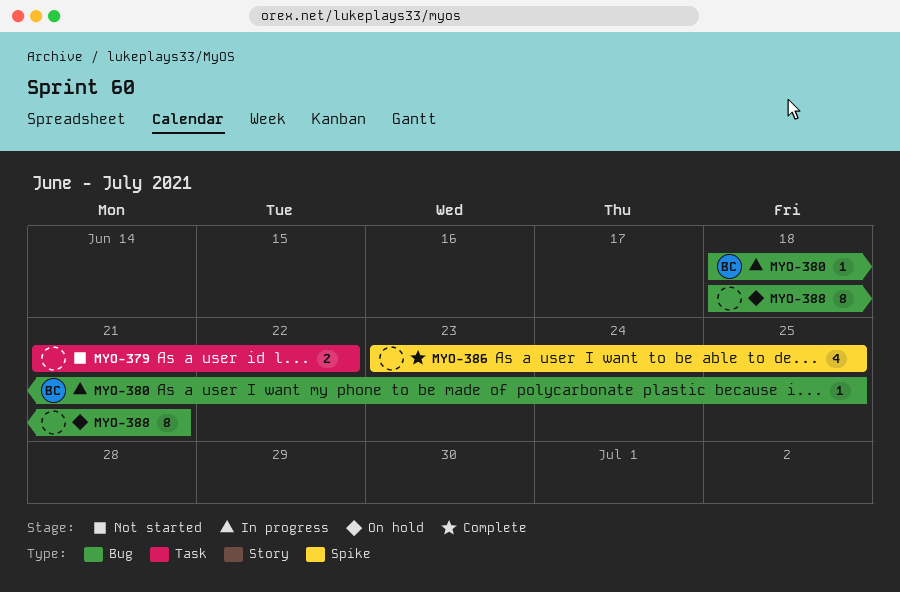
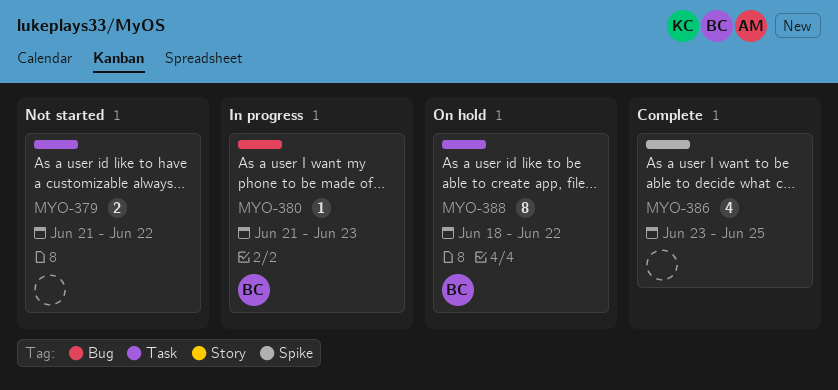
MYO-380, start: Jun 18 -> Jun 21
MYO-380, due: Jun 25 -> Jun 23
MYO-388, owner: none -> BC
MYO-388, label: Bug -> Task
MYO-388, due: Jun 21 -> Jun 22

